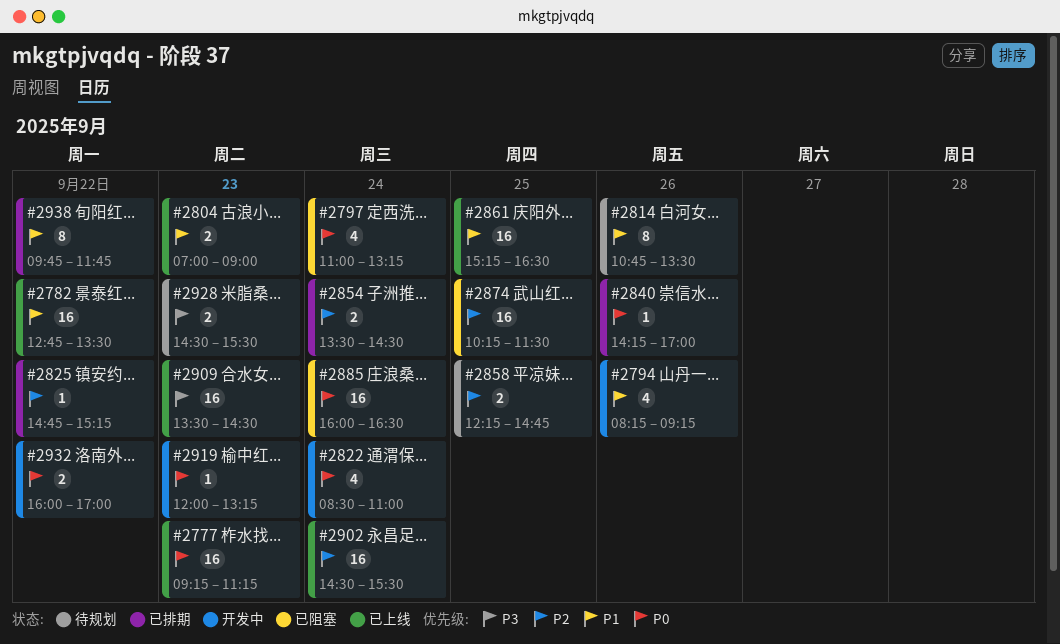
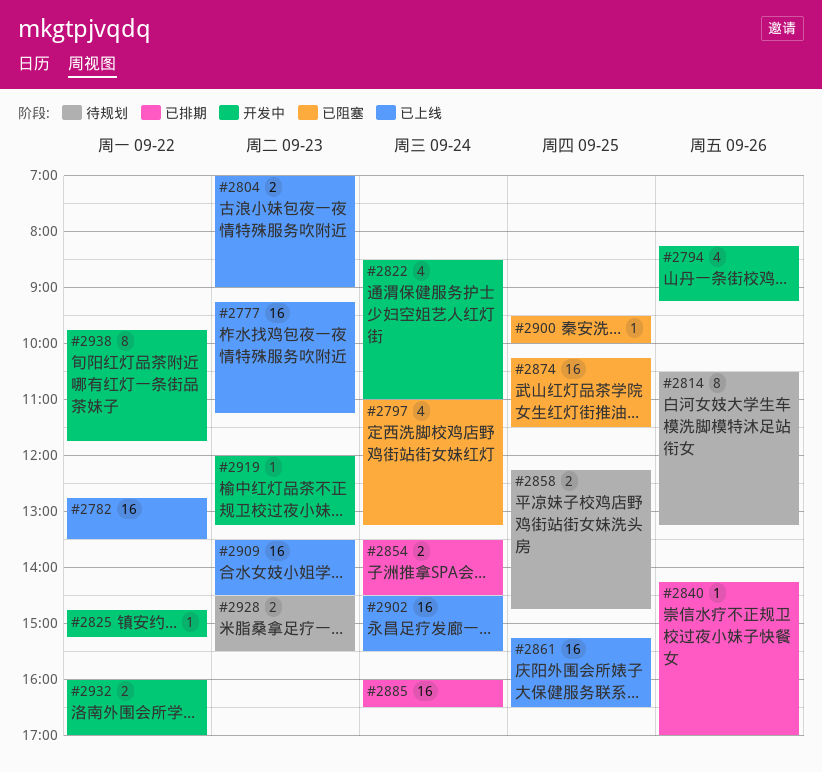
#2814, begins: 10:45 -> 10:30
#2814, ends: 13:30 -> 13:15
#2825, status: 已排期 -> 开发中
#2885, status: 已阻塞 -> 已排期
#2900: none -> present
#2938, status: 已排期 -> 开发中

